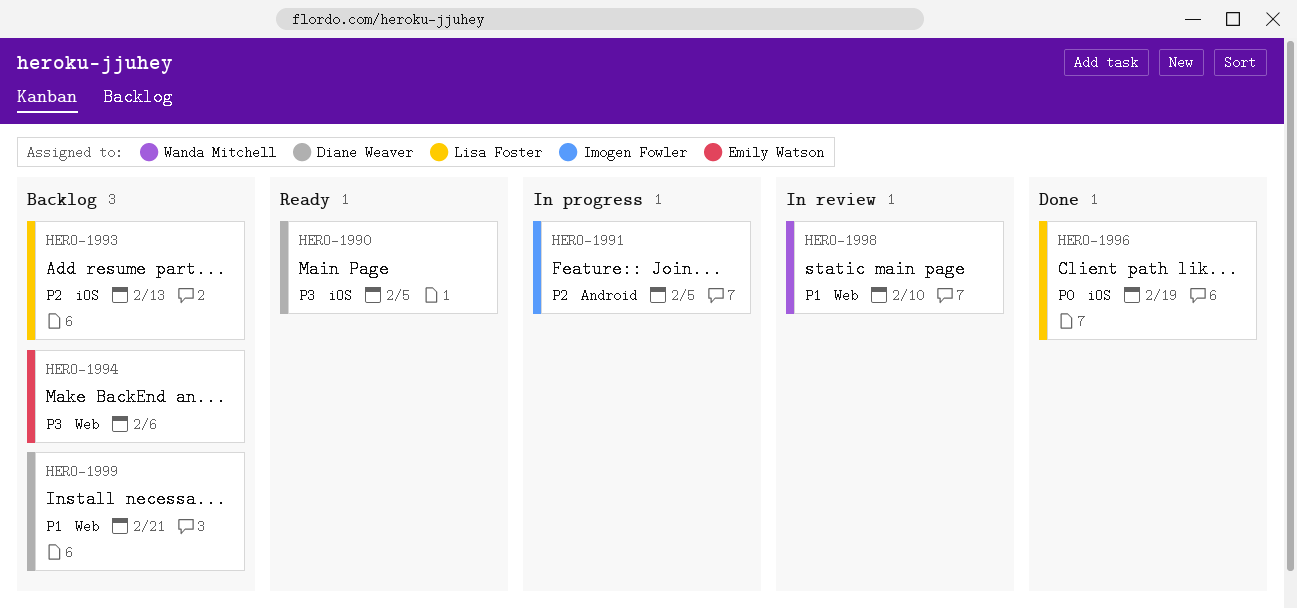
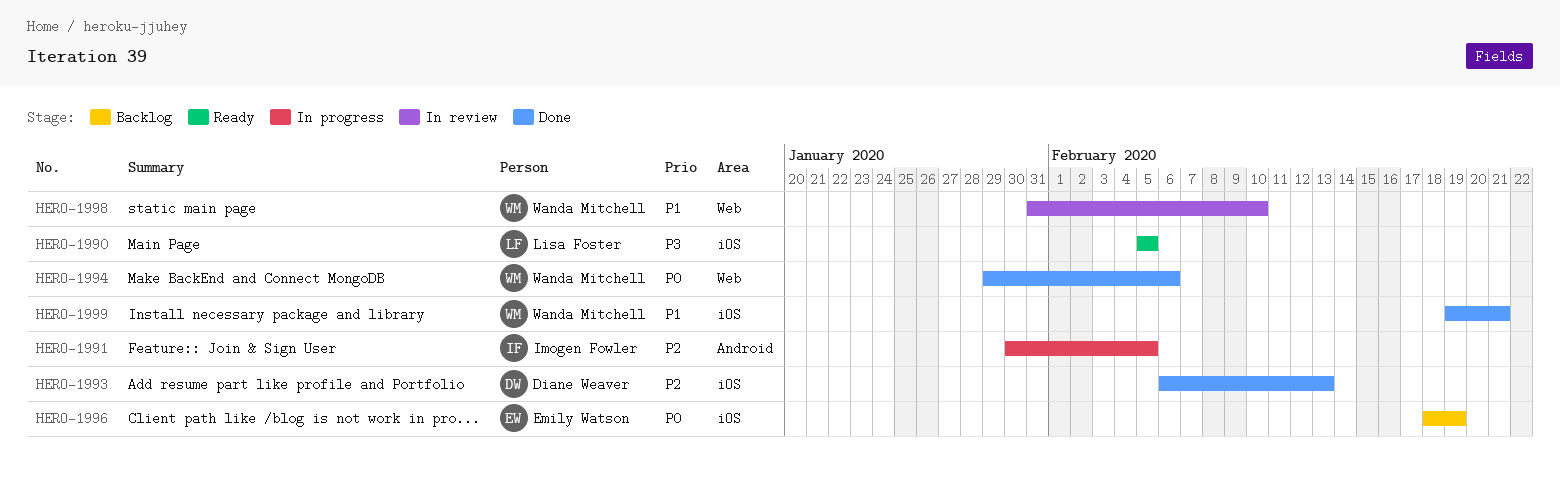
HERO-1990, owner: Diane Weaver -> Lisa Foster
HERO-1993, status: Backlog -> Done
HERO-1993, owner: Lisa Foster -> Diane Weaver
HERO-1994, status: Backlog -> Done
HERO-1994, owner: Emily Watson -> Wanda Mitchell
HERO-1994, priority: P3 -> P0
HERO-1996, status: Done -> Backlog
HERO-1996, owner: Lisa Foster -> Emily Watson
HERO-1999, status: Backlog -> Done
HERO-1999, owner: Diane Weaver -> Wanda Mitchell
HERO-1999, label: Web -> iOS

